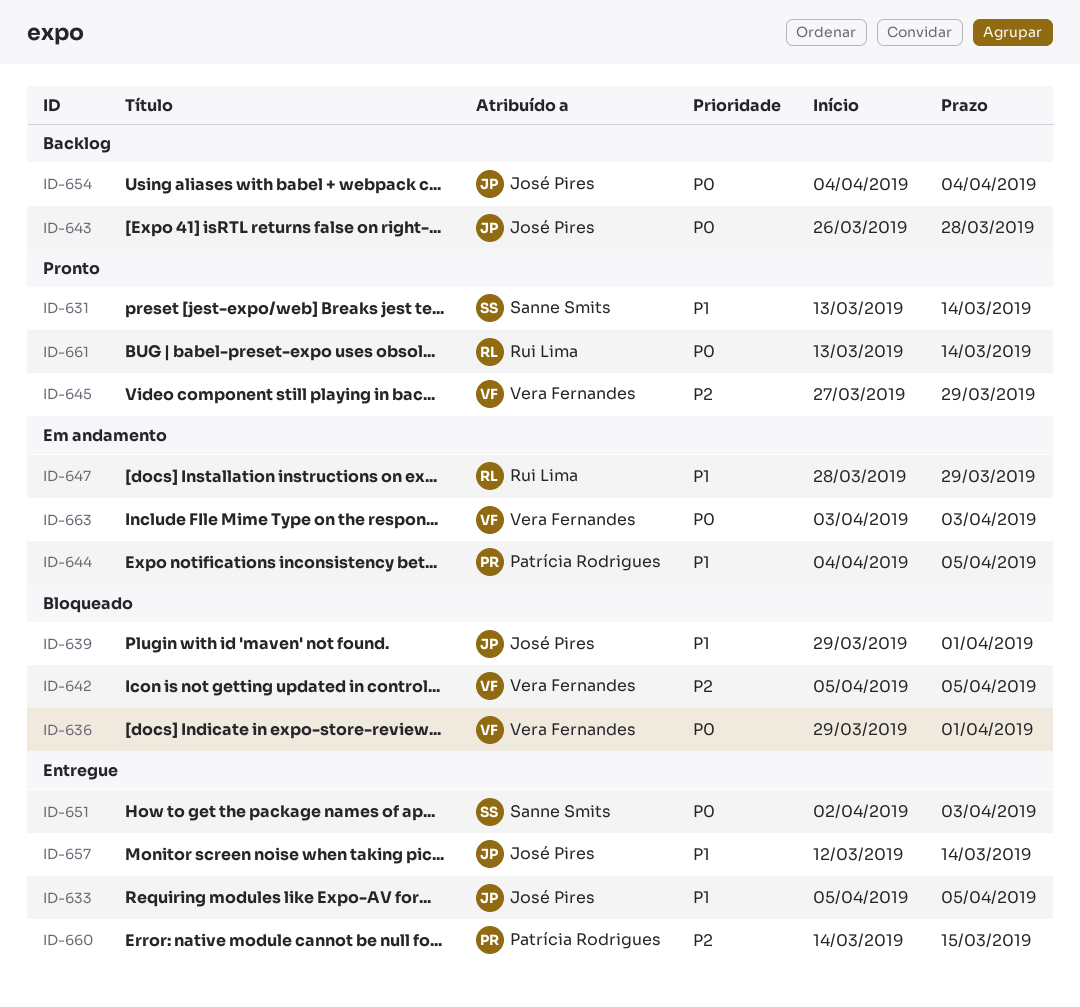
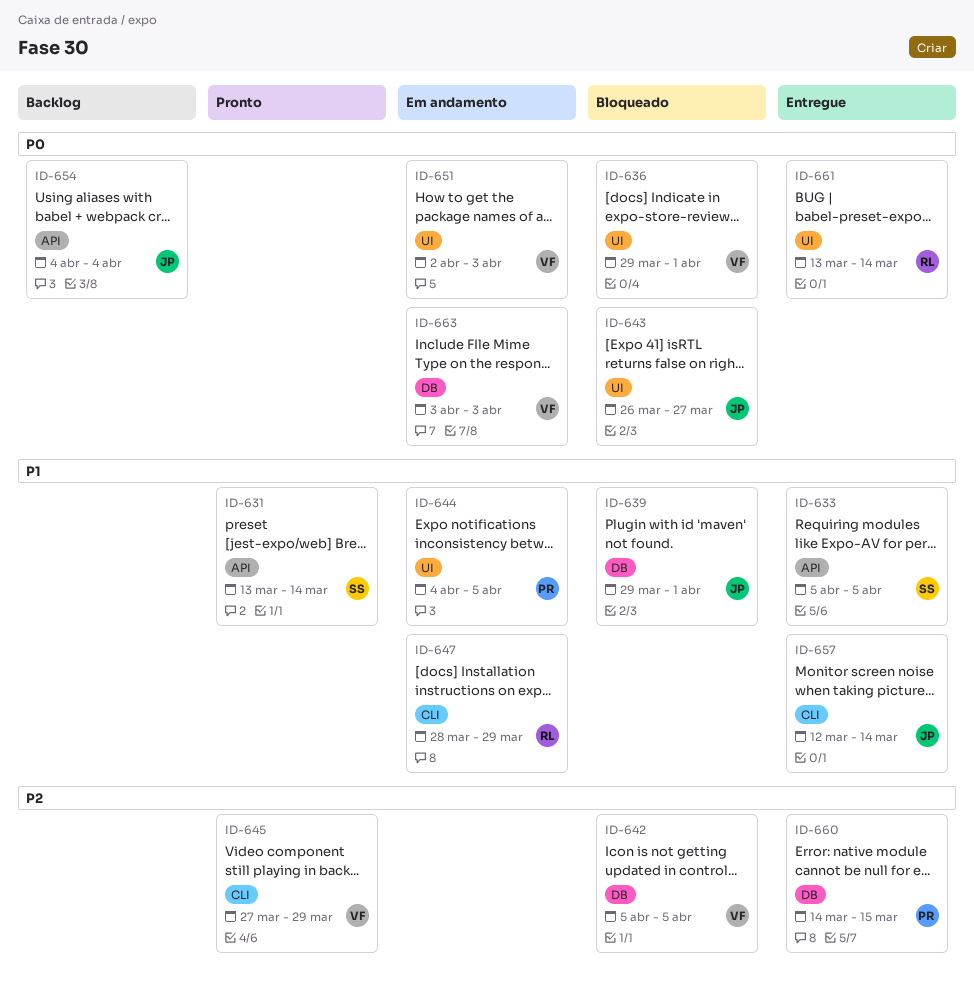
ID-633, owner: José Pires -> Sanne Smits
ID-643, status: Backlog -> Bloqueado
ID-643, due: Mar 28 -> Mar 27
ID-651, status: Entregue -> Em andamento
ID-651, owner: Sanne Smits -> Vera Fernandes
ID-661, status: Pronto -> Entregue

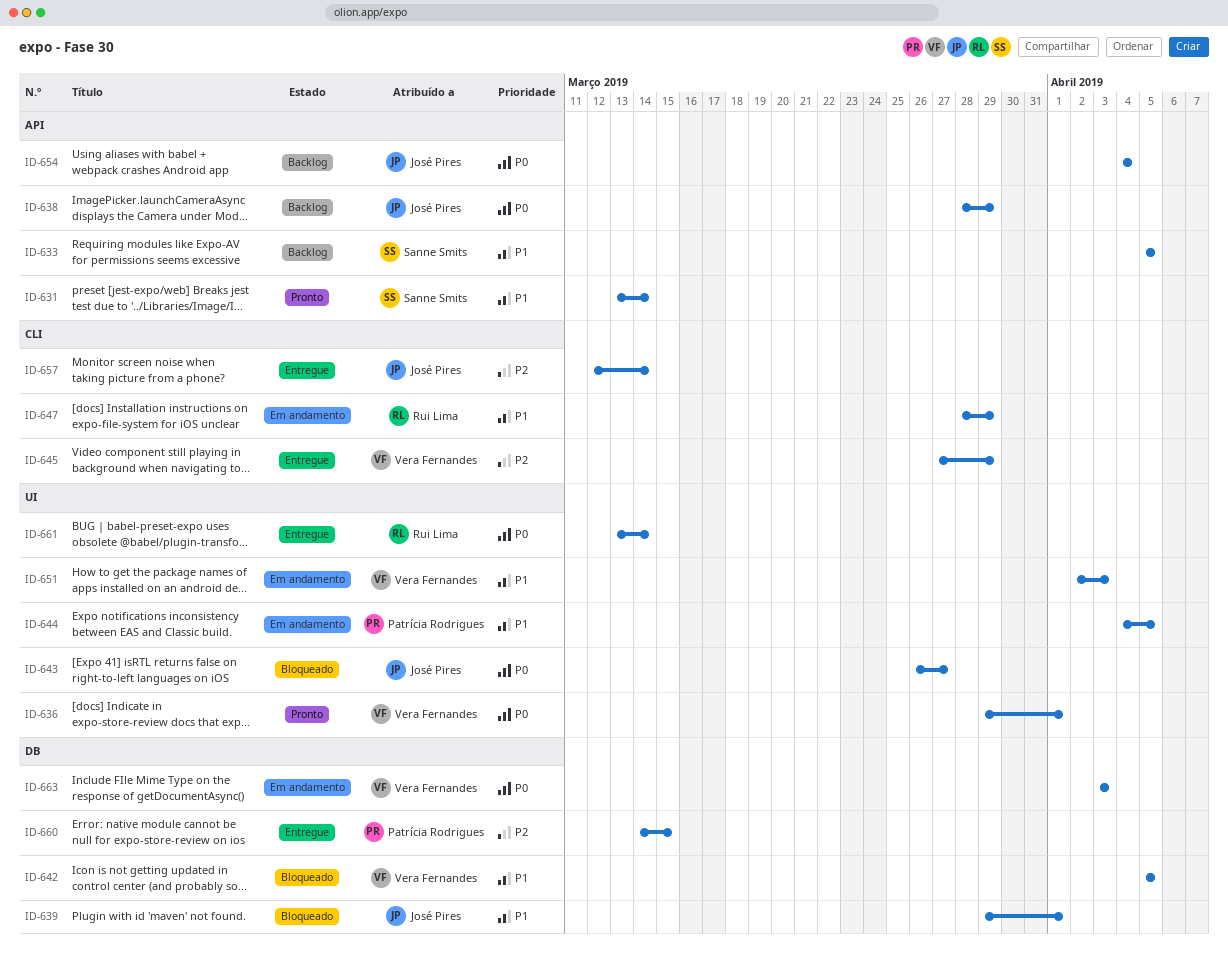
ID-633, status: Entregue -> Backlog
ID-636, status: Bloqueado -> Pronto
ID-638: none -> present
ID-642, priority: P2 -> P1
ID-645, status: Pronto -> Entregue
ID-651, priority: P0 -> P1
ID-657, priority: P1 -> P2

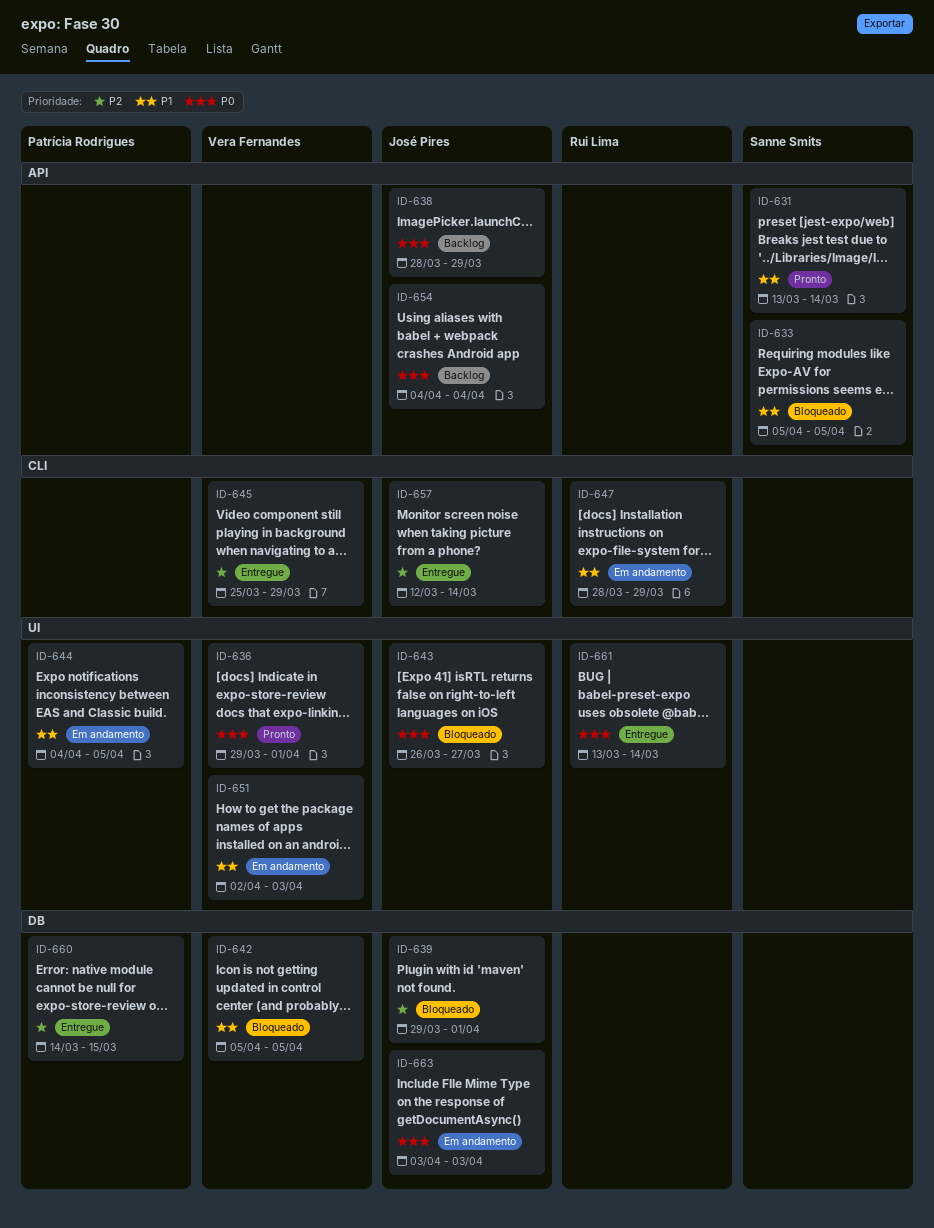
ID-633, status: Backlog -> Bloqueado
ID-639, priority: P1 -> P2
ID-645, start: Mar 27 -> Mar 25
ID-663, owner: Vera Fernandes -> José Pires

